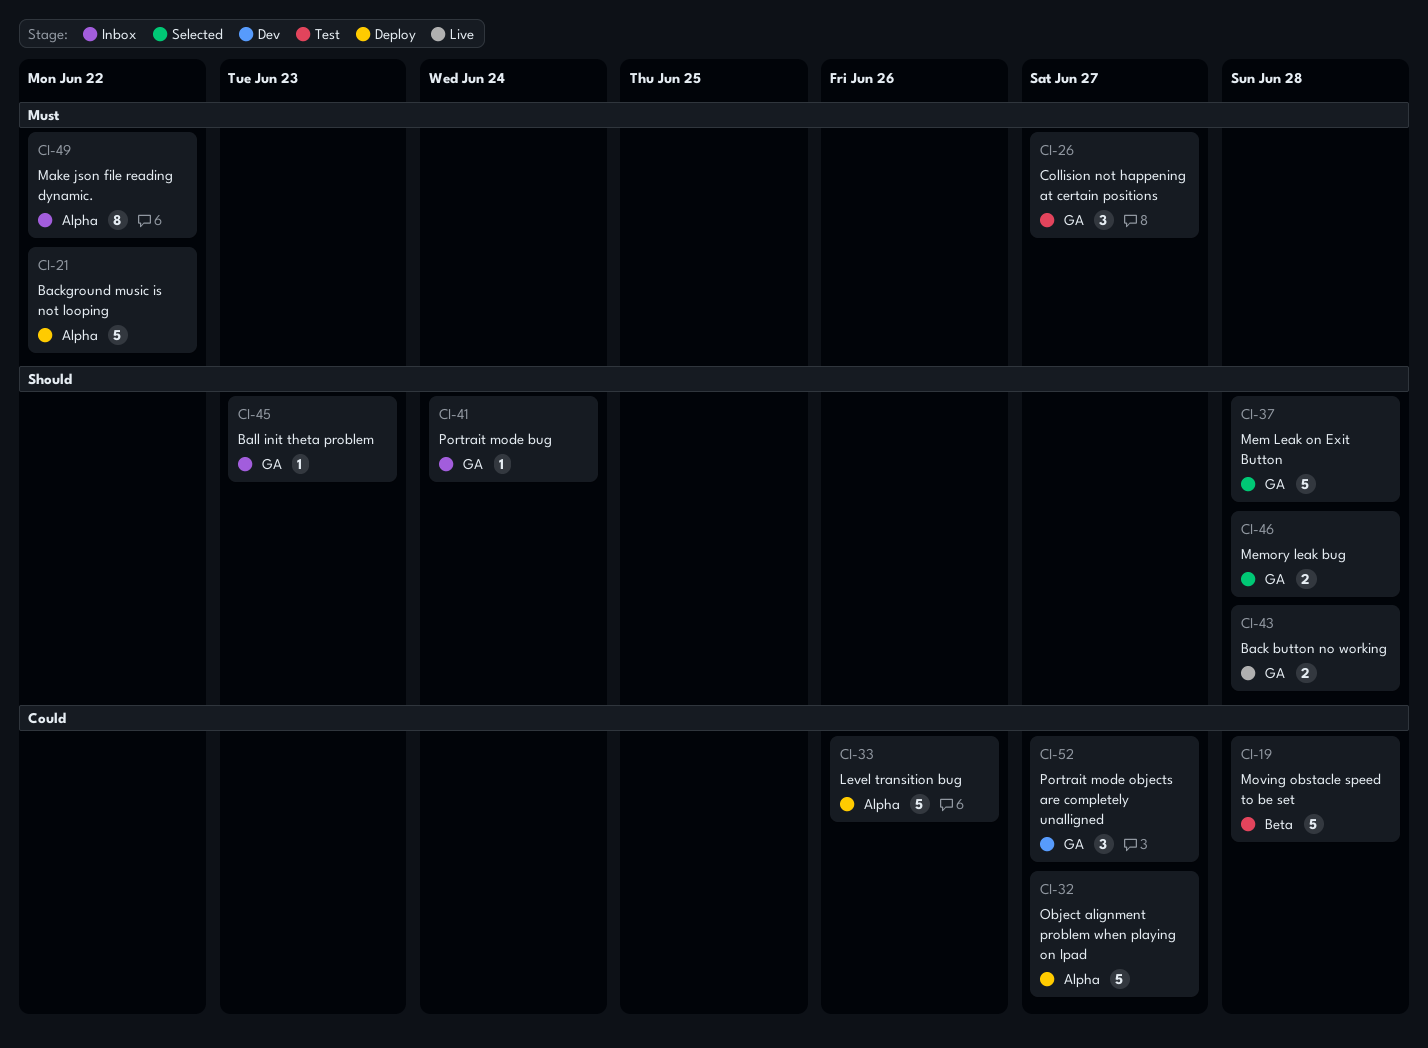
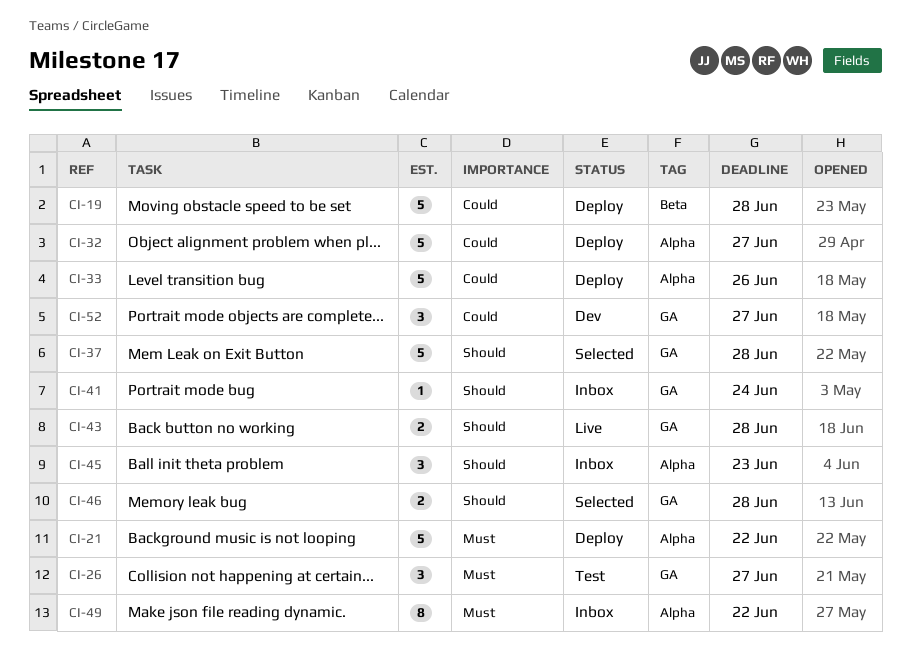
CI-19, status: Test -> Deploy
CI-45, label: GA -> Alpha
CI-45, estimate: 1 -> 3

